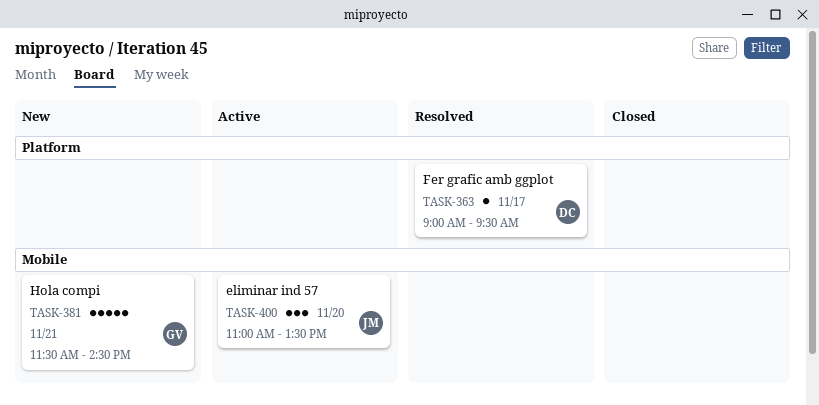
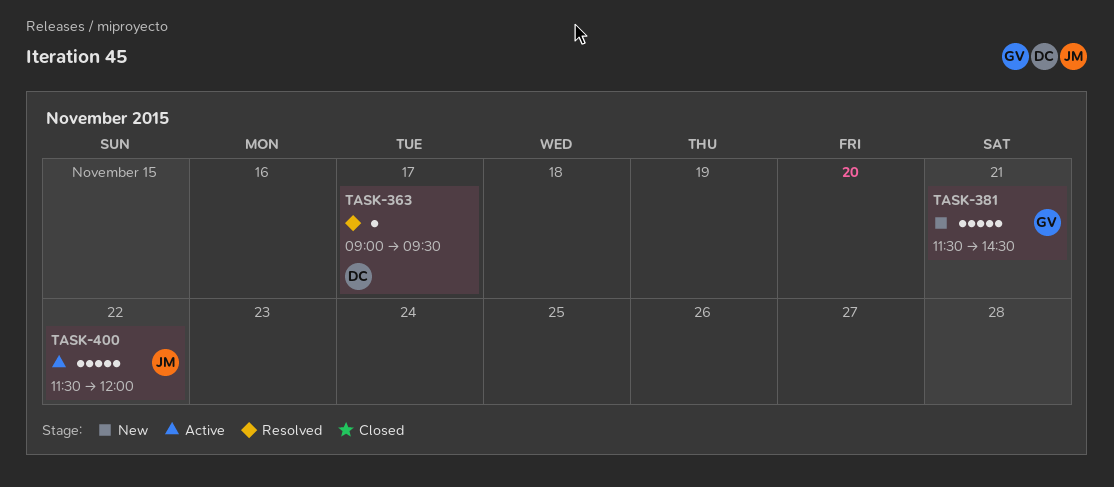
TASK-400, estimate: 3 -> 5
TASK-400, day: Nov 20 -> Nov 22
TASK-400, begins: 11:00 -> 11:30
TASK-400, ends: 13:30 -> 12:00

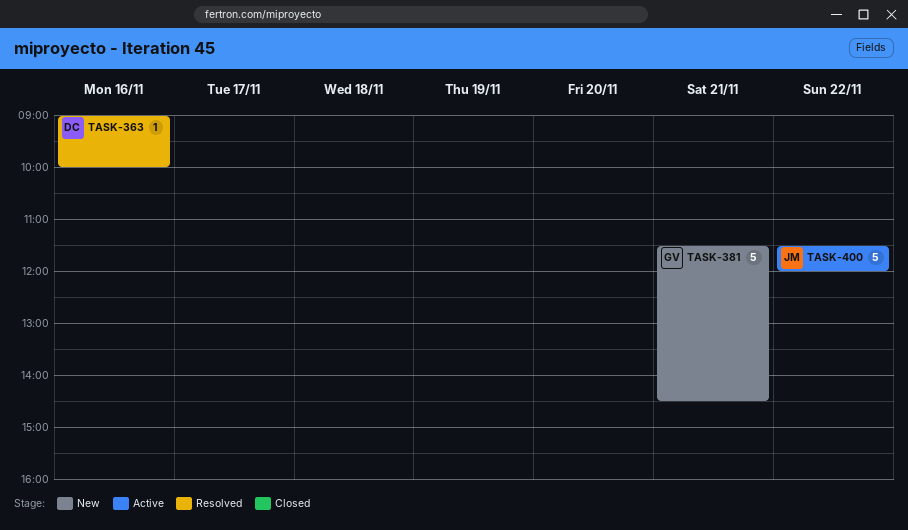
TASK-363, day: Nov 17 -> Nov 16
TASK-363, ends: 09:30 -> 10:00

